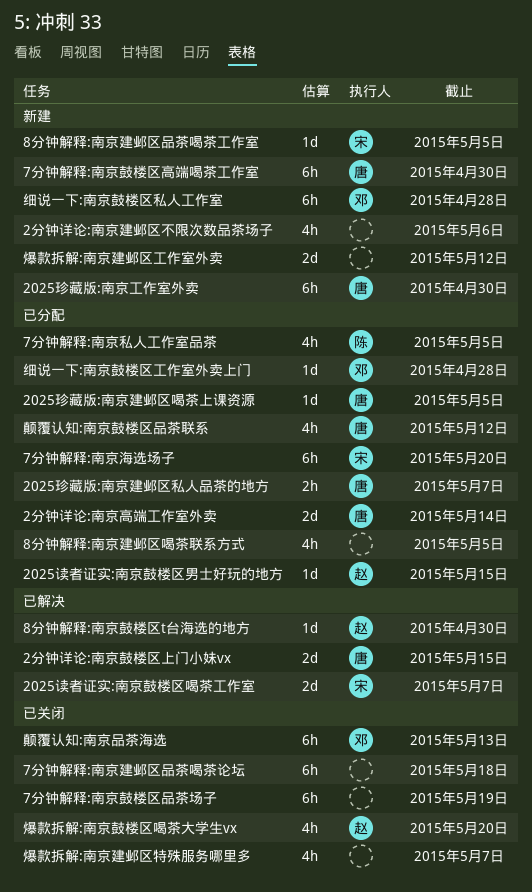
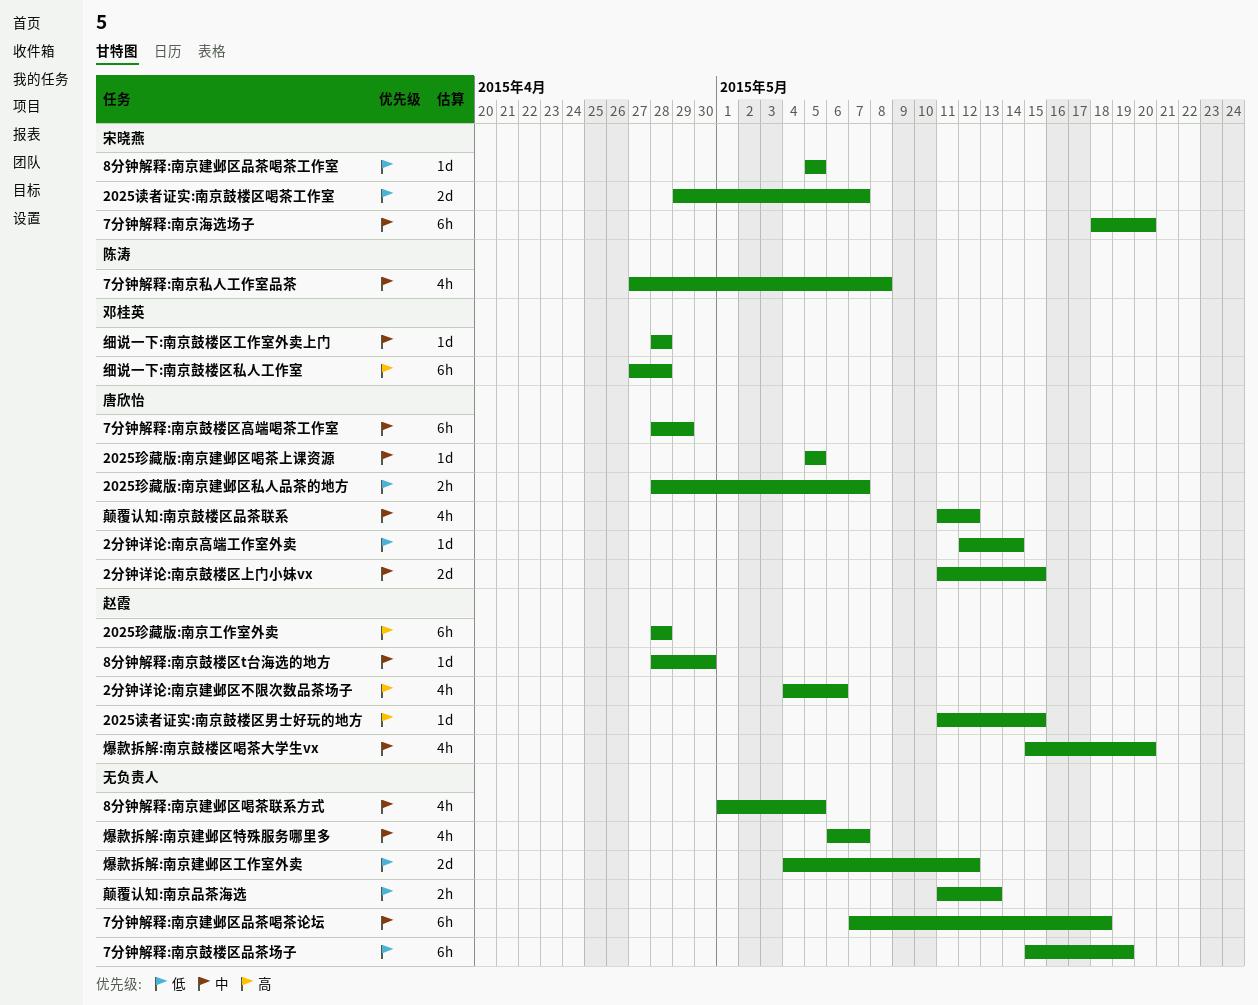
2025珍藏版:南京工作室外卖, owner: 唐欣怡 -> 赵霞
2025珍藏版:南京工作室外卖, due: Apr 30 -> Apr 28
2分钟详论:南京建邺区不限次数品茶场子, owner: none -> 赵霞
2分钟详论:南京高端工作室外卖, estimate: 2d -> 1d
7分钟解释:南京私人工作室品茶, due: May 5 -> May 8
7分钟解释:南京鼓楼区高端喝茶工作室, due: Apr 30 -> Apr 29
颠覆认知:南京品茶海选, owner: 邓桂英 -> none
颠覆认知:南京品茶海选, estimate: 6h -> 2h

